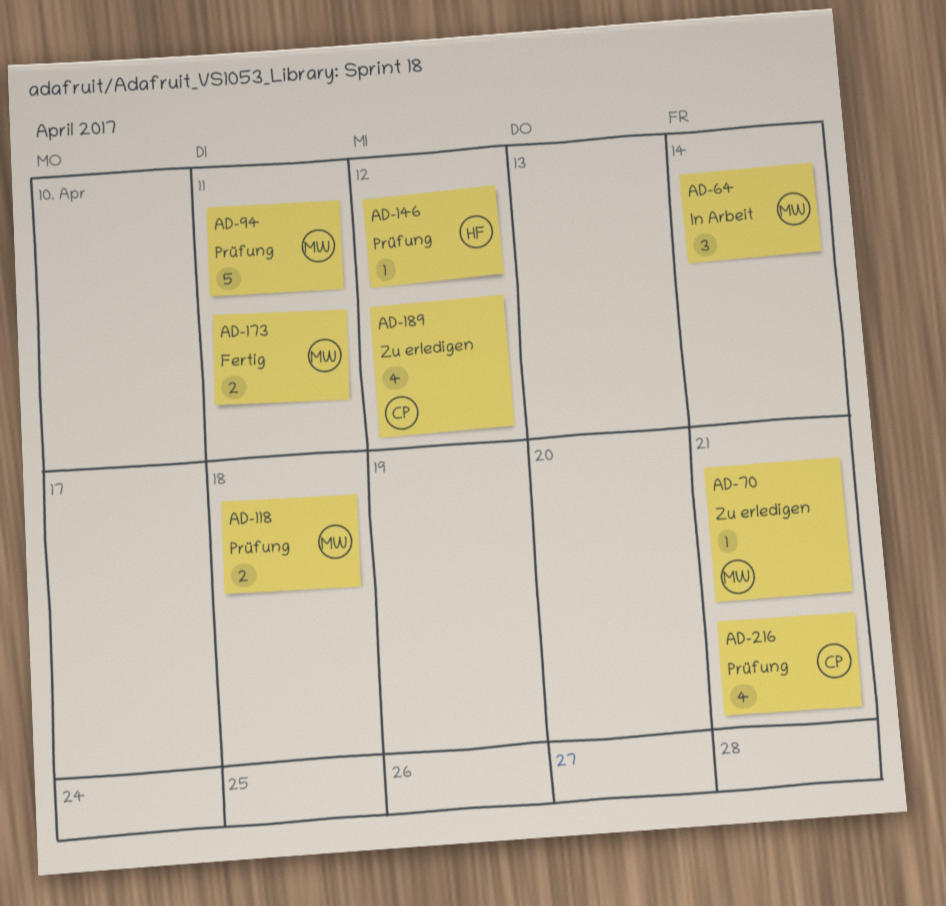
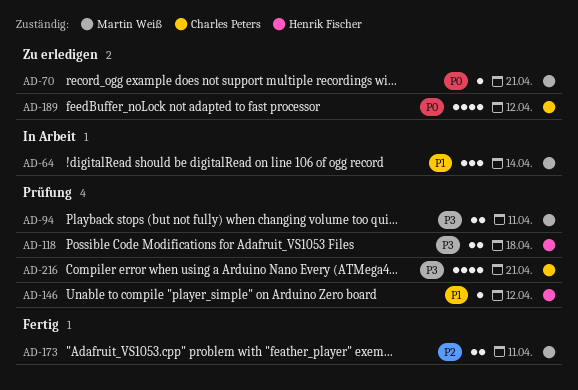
AD-94, estimate: 5 -> 2
AD-118, owner: Martin Weiß -> Henrik Fischer

